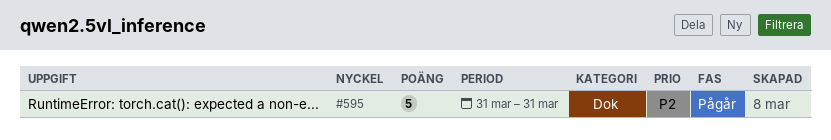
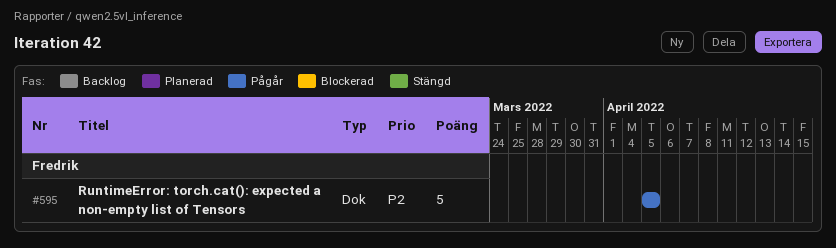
#595, start: Mar 31 -> Apr 5
#595, due: Mar 31 -> Apr 5

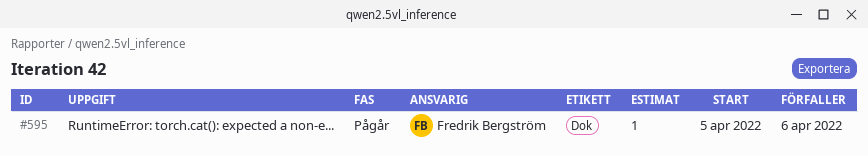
#595, estimate: 5 -> 1
#595, due: Apr 5 -> Apr 6

